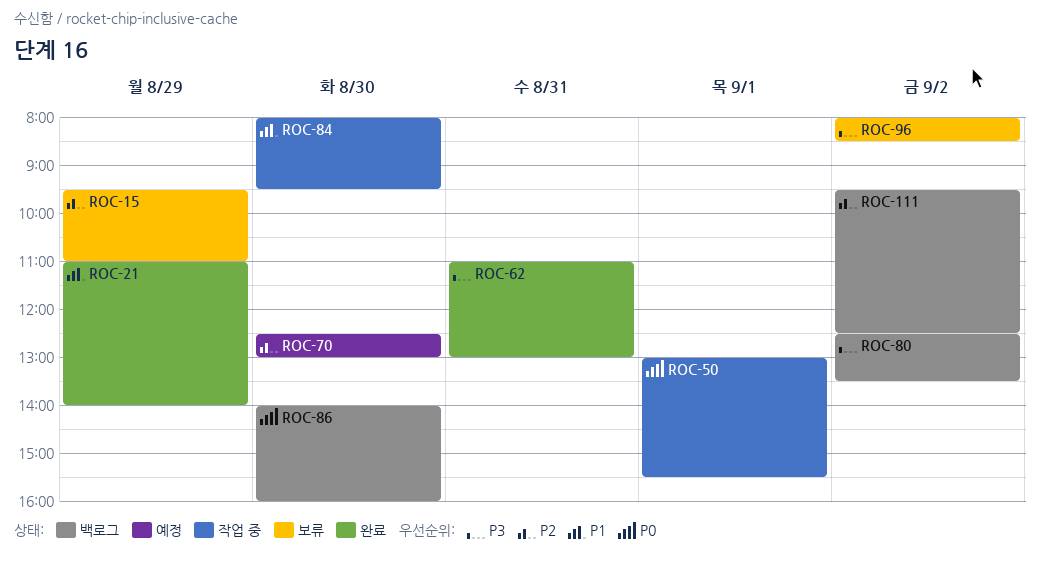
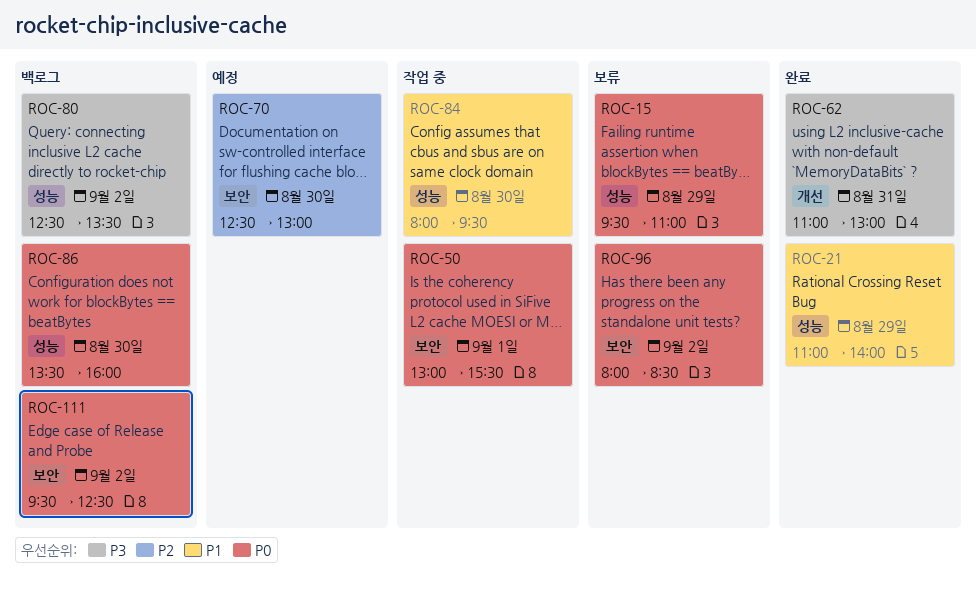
ROC-15, priority: P2 -> P0
ROC-86, begins: 14:00 -> 13:30
ROC-96, priority: P3 -> P0
ROC-111, priority: P2 -> P0

